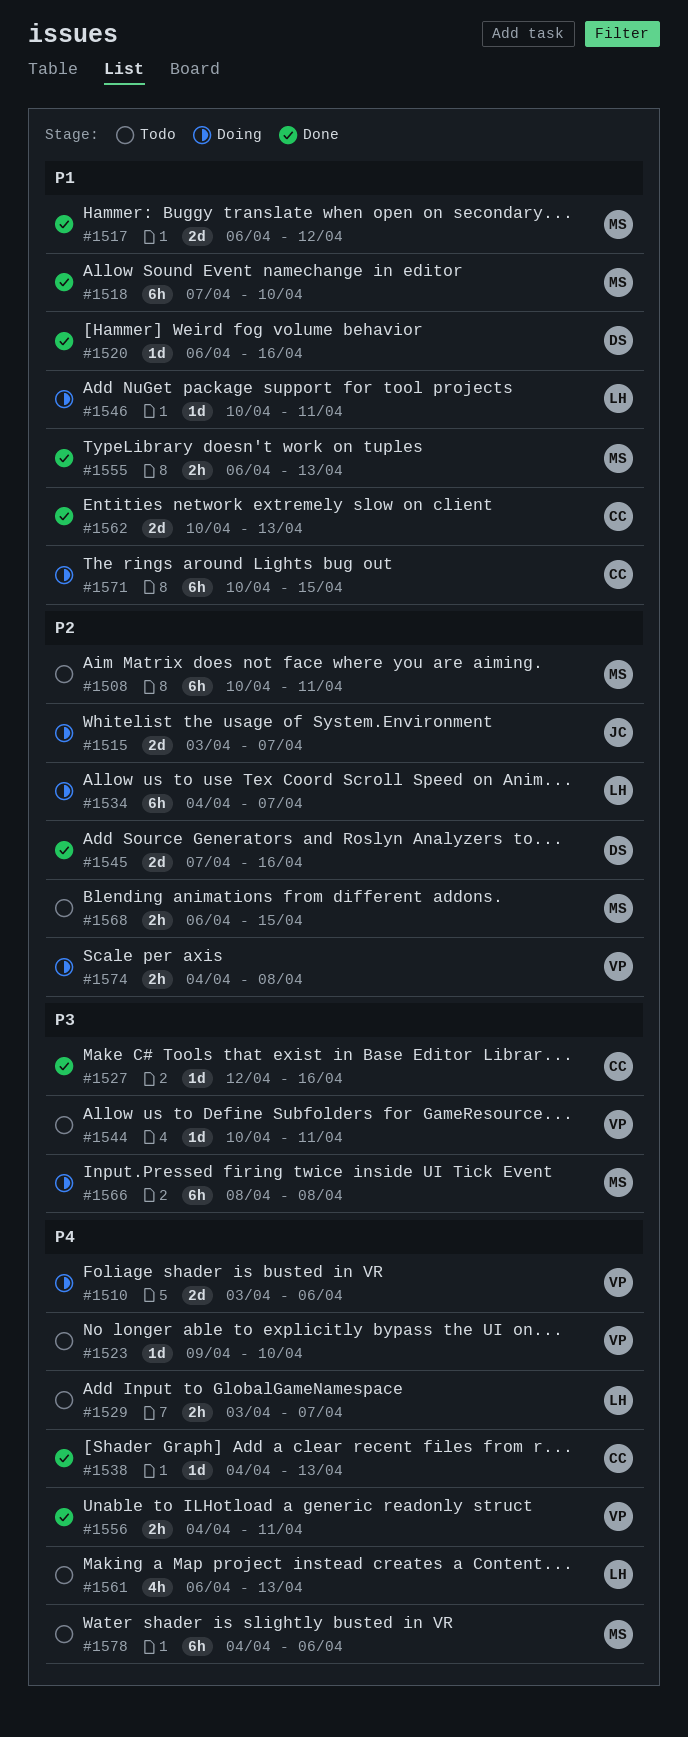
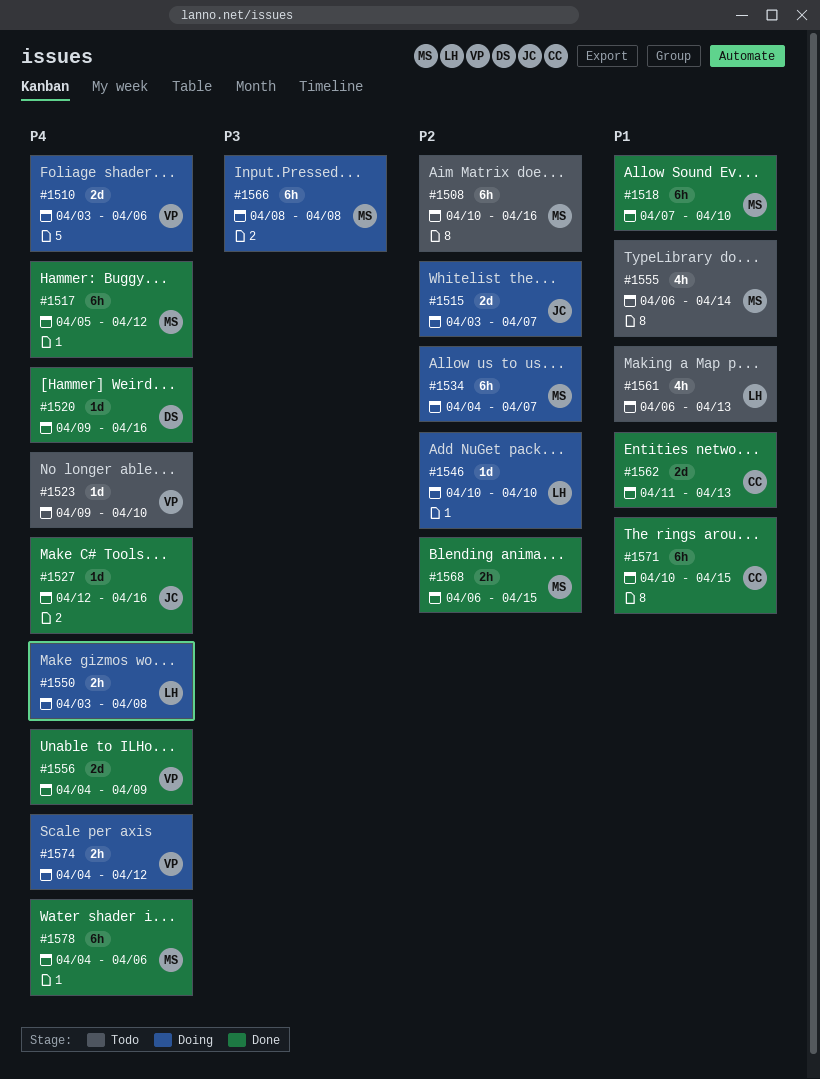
#1508, due: Apr 11 -> Apr 16
#1517, priority: P1 -> P4
#1517, estimate: 2d -> 6h
#1517, start: Apr 6 -> Apr 5
#1520, priority: P1 -> P4
#1520, start: Apr 6 -> Apr 9
#1527, owner: CC -> JC
#1527, priority: P3 -> P4
#1529: present -> none
#1534, owner: LH -> MS
#1538: present -> none
#1544: present -> none
#1545: present -> none
#1546, priority: P1 -> P2
#1546, due: Apr 11 -> Apr 10
#1550: none -> present
#1555, status: Done -> Todo
#1555, estimate: 2h -> 4h
#1555, due: Apr 13 -> Apr 14
#1556, estimate: 2h -> 2d
#1556, due: Apr 11 -> Apr 9
#1561, priority: P4 -> P1
#1562, start: Apr 10 -> Apr 11
#1568, status: Todo -> Done
#1571, status: Doing -> Done
#1574, priority: P2 -> P4
#1574, due: Apr 8 -> Apr 12
#1578, status: Todo -> Done

